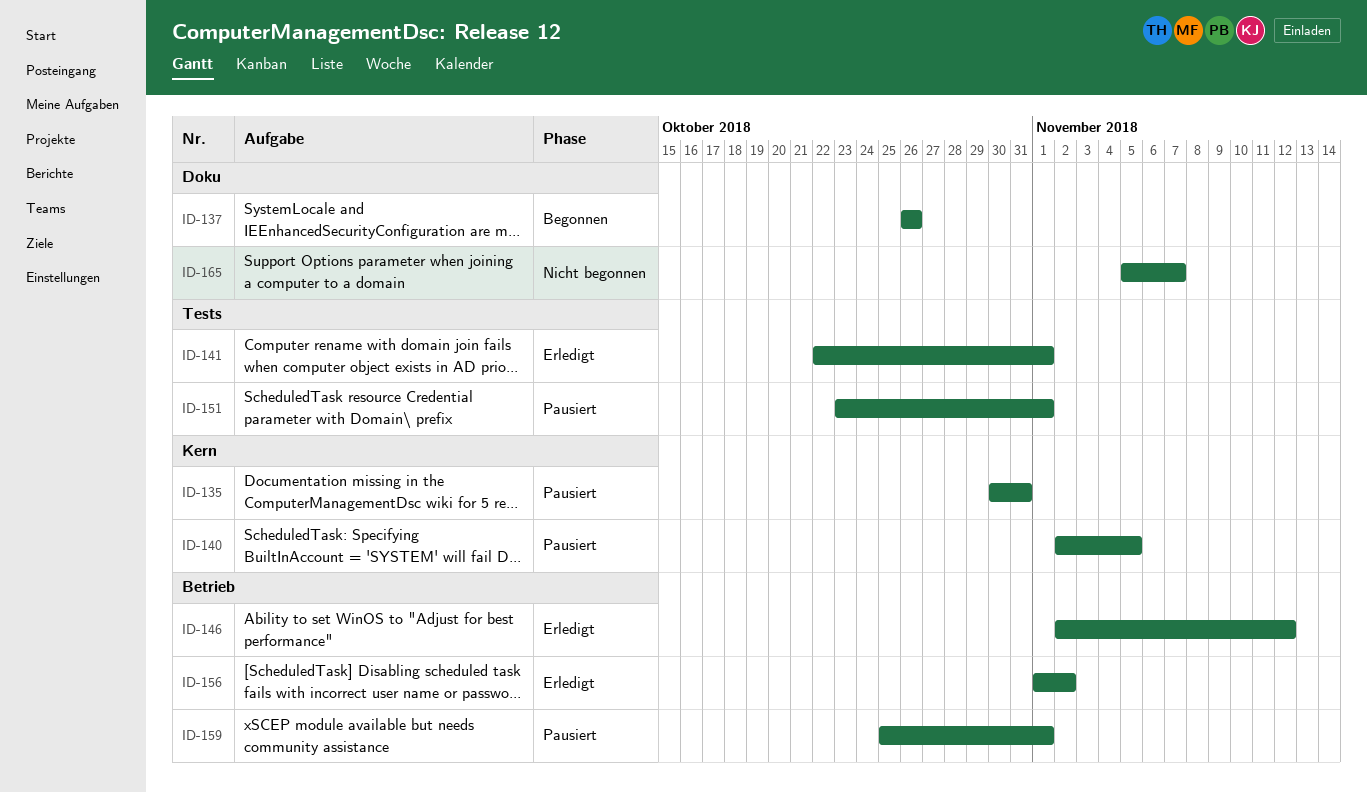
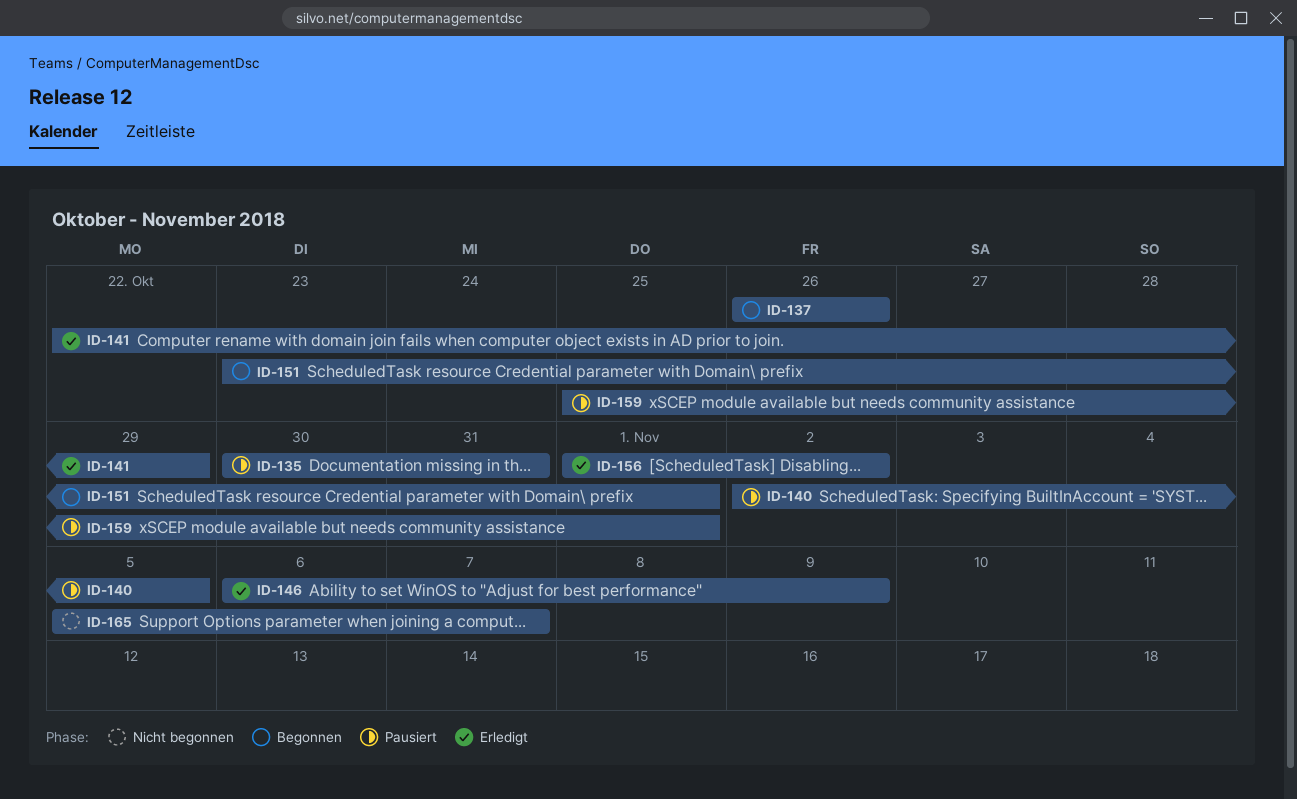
ID-141, due: Nov 1 -> Oct 29
ID-146, start: Nov 2 -> Nov 6
ID-146, due: Nov 12 -> Nov 9
ID-151, status: Pausiert -> Begonnen

